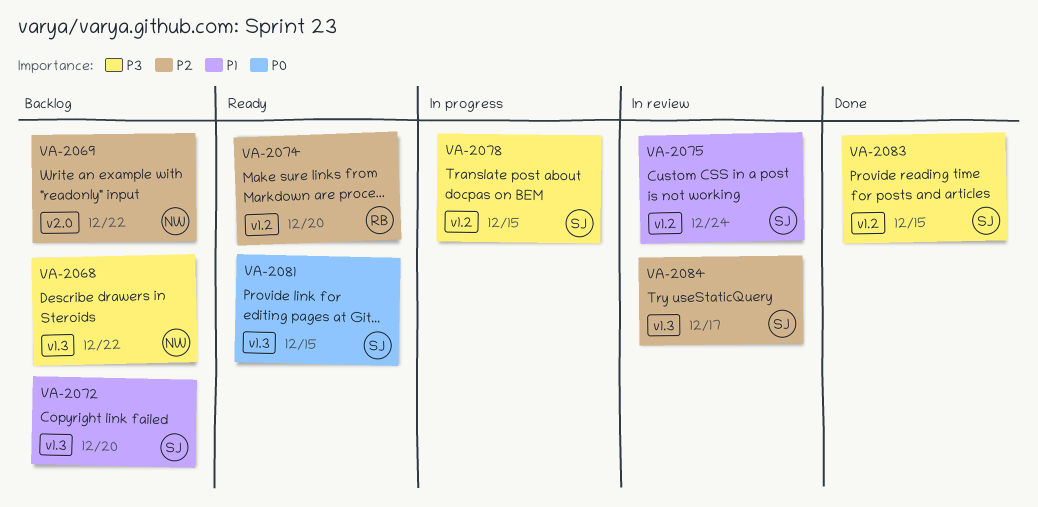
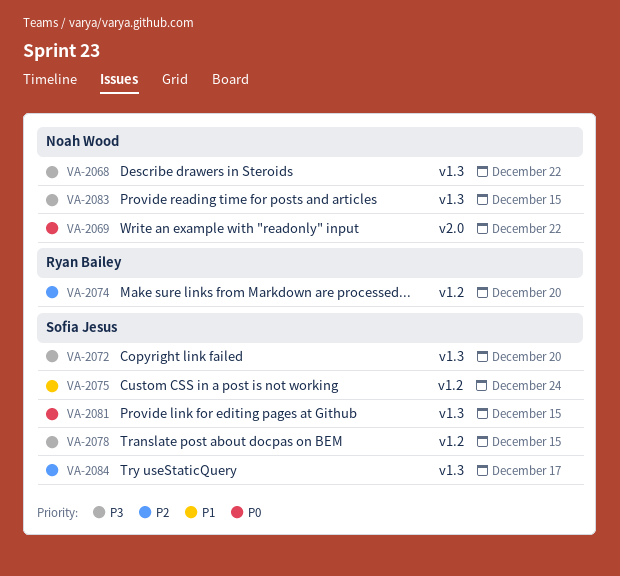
VA-2069, priority: P2 -> P0
VA-2072, priority: P1 -> P3
VA-2083, owner: Sofia Jesus -> Noah Wood
VA-2083, label: v1.2 -> v1.3

